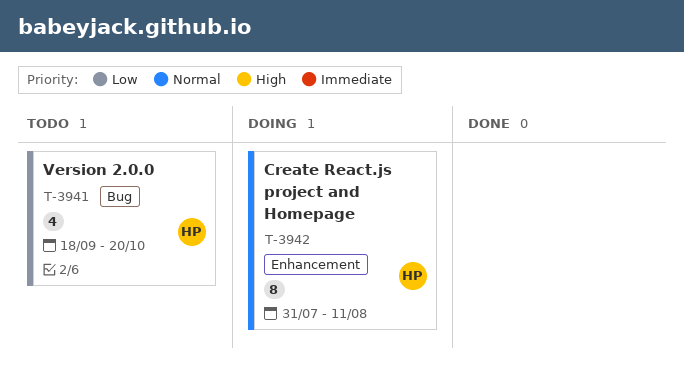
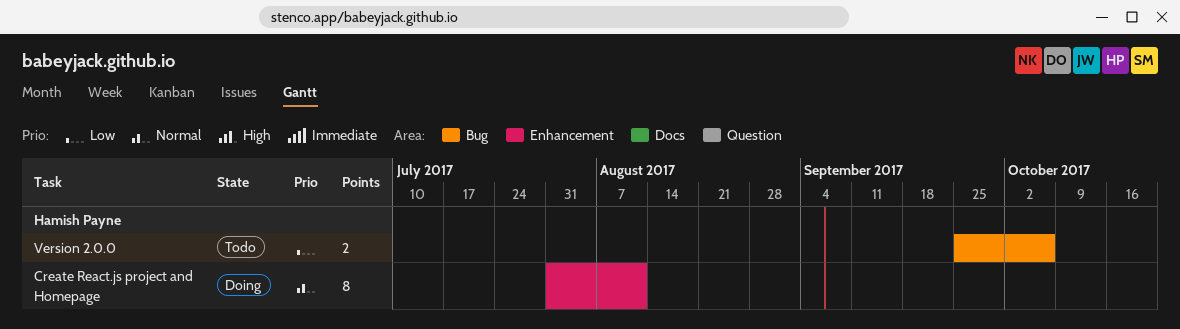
Version 2.0.0, estimate: 4 -> 2
Version 2.0.0, start: Sep 18 -> Sep 25
Version 2.0.0, due: Oct 20 -> Oct 6

